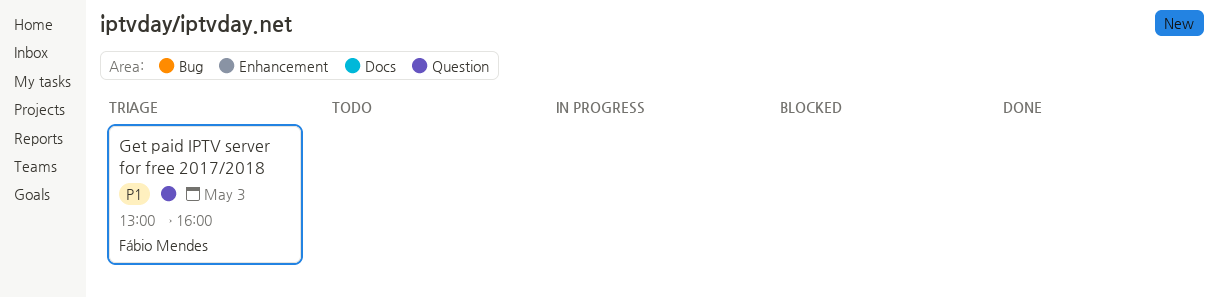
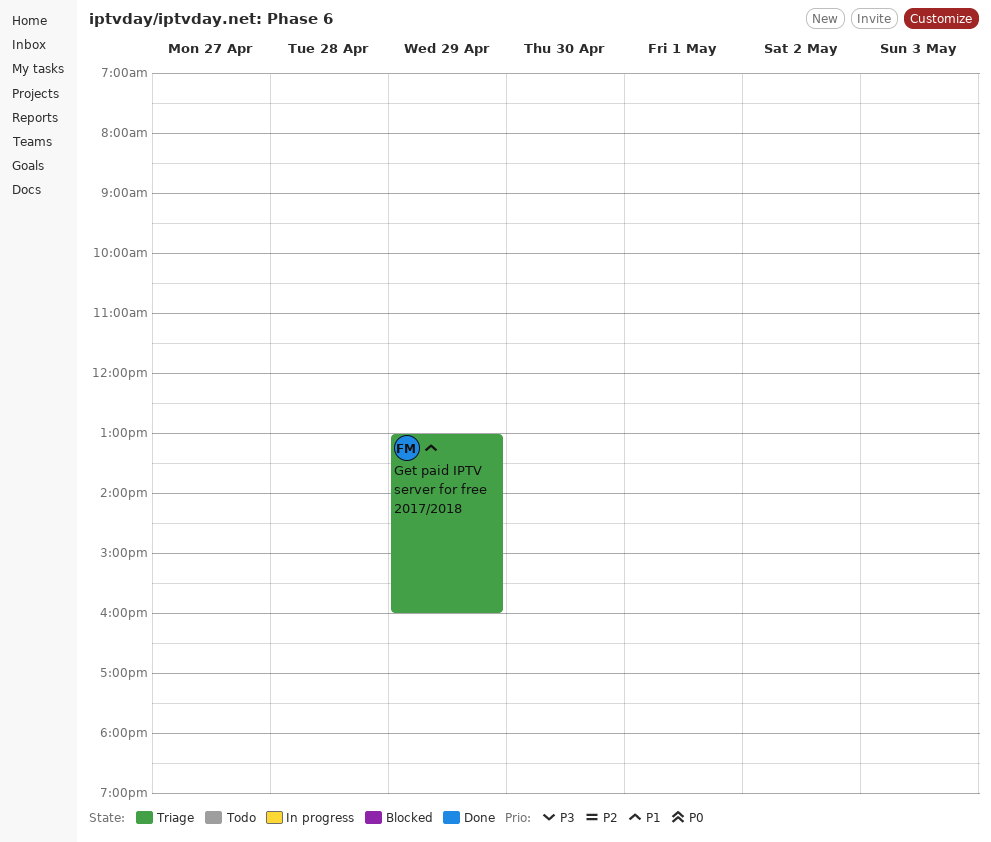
Get paid IPTV server for free 2017/2018, day: May 3 -> Apr 29

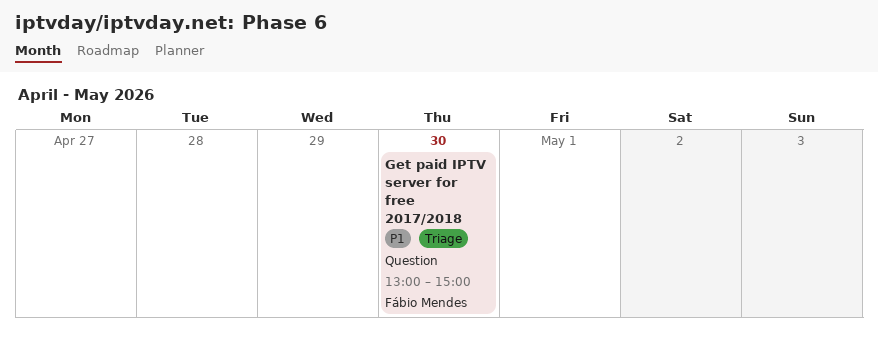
Get paid IPTV server for free 2017/2018, day: Apr 29 -> Apr 30
Get paid IPTV server for free 2017/2018, ends: 16:00 -> 15:00

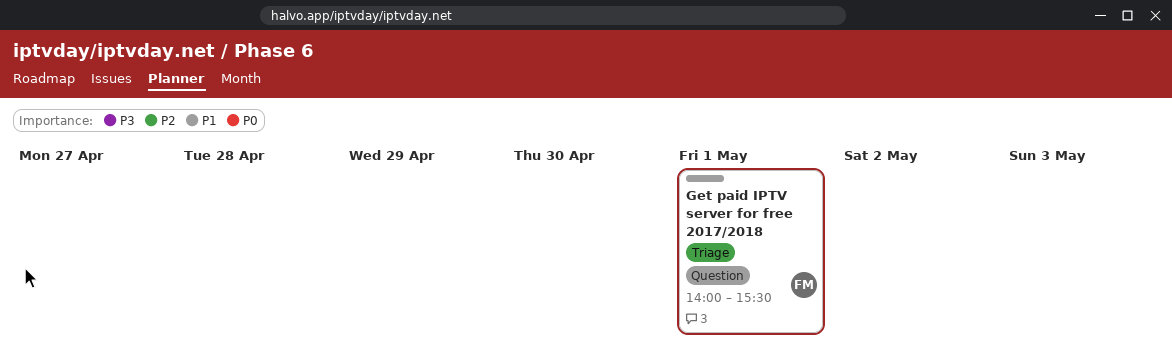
Get paid IPTV server for free 2017/2018, day: Apr 30 -> May 1
Get paid IPTV server for free 2017/2018, begins: 13:00 -> 14:00
Get paid IPTV server for free 2017/2018, ends: 15:00 -> 15:30

